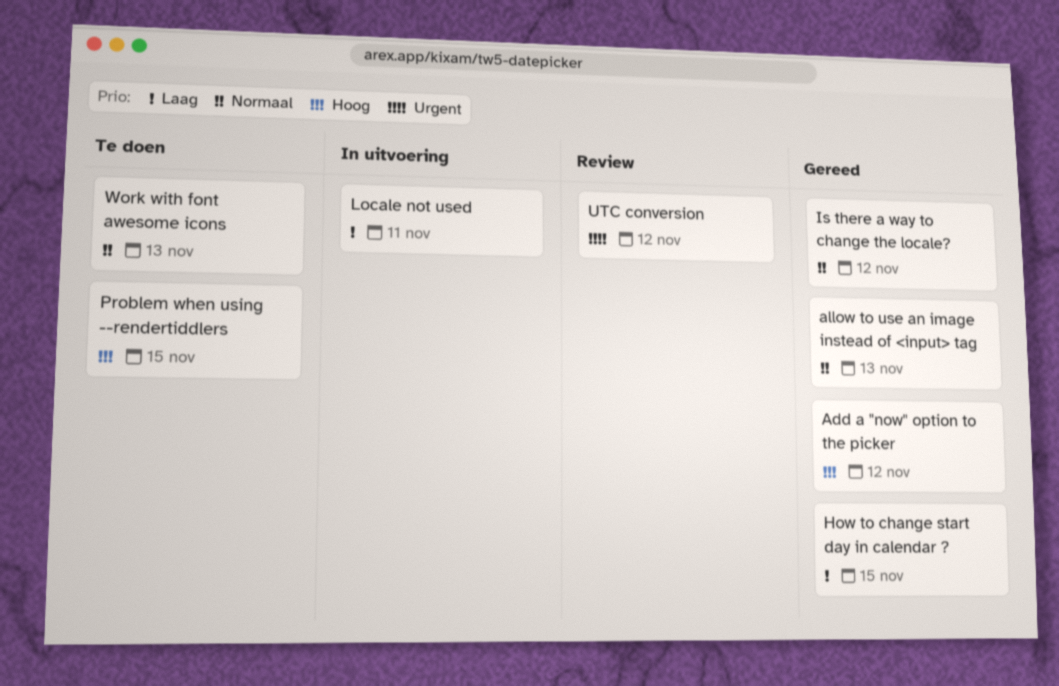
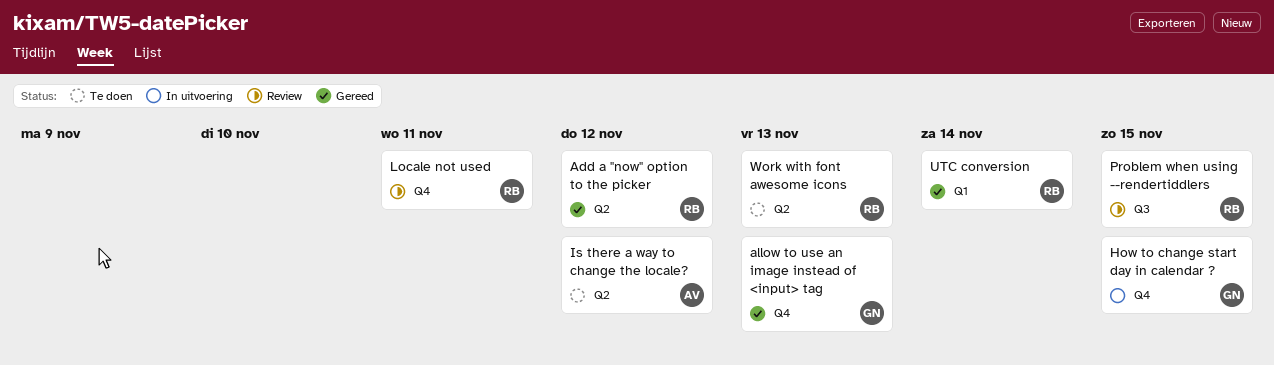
How to change start day in calendar ?, status: Gereed -> In uitvoering
Is there a way to change the locale?, status: Gereed -> Te doen
Locale not used, status: In uitvoering -> Review
Problem when using --rendertiddlers, status: Te doen -> Review
UTC conversion, status: Review -> Gereed
UTC conversion, due: Nov 12 -> Nov 14

